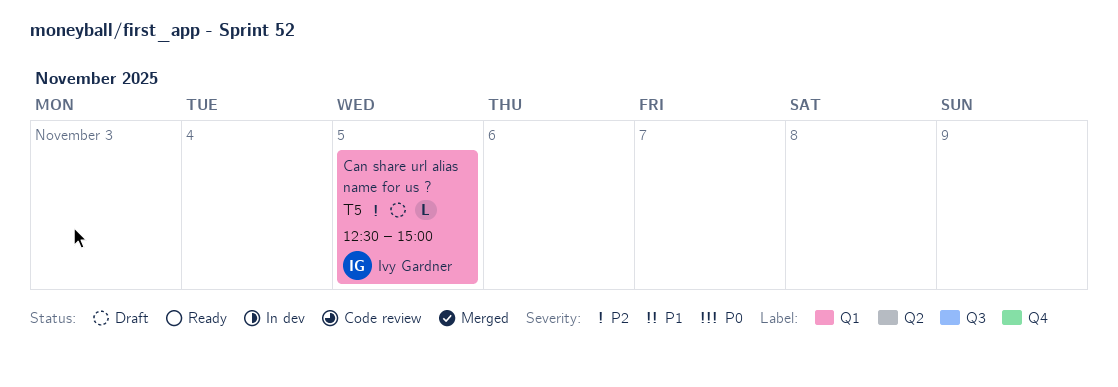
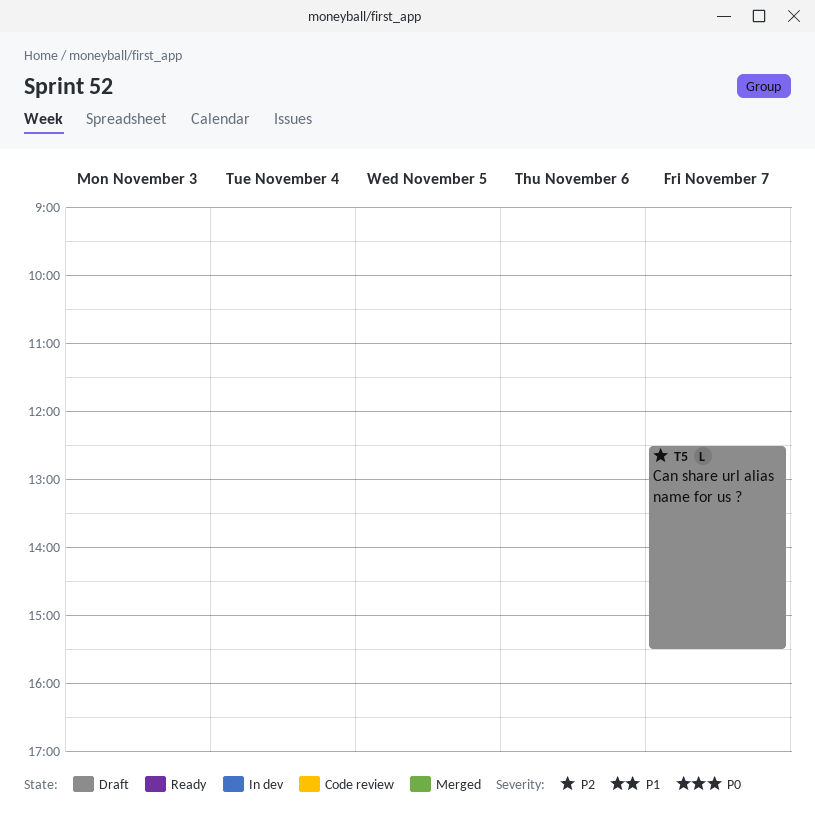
T5, day: Nov 5 -> Nov 7
T5, ends: 15:00 -> 15:30

